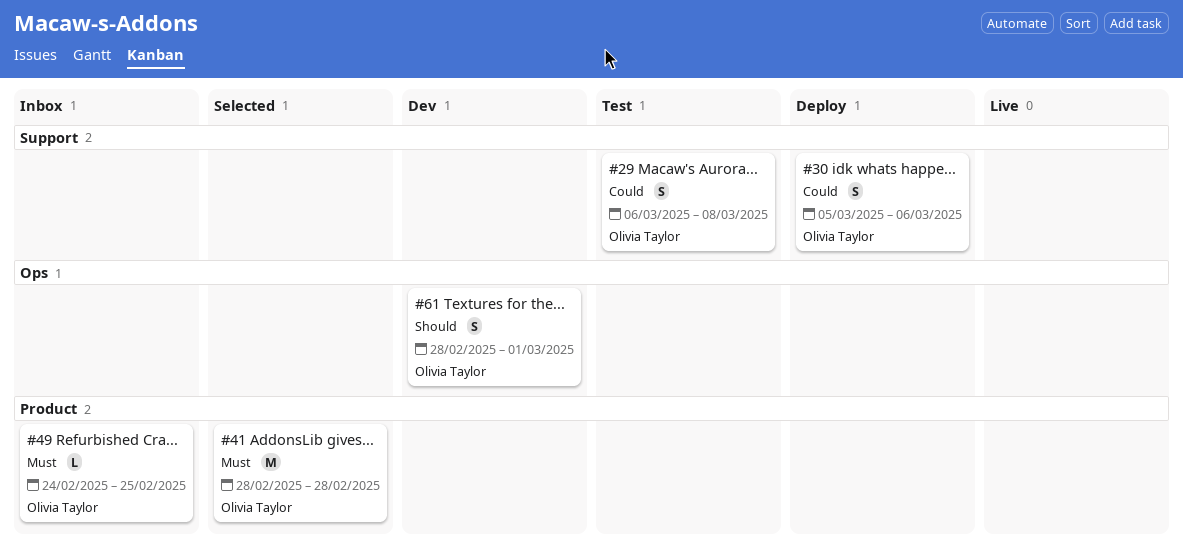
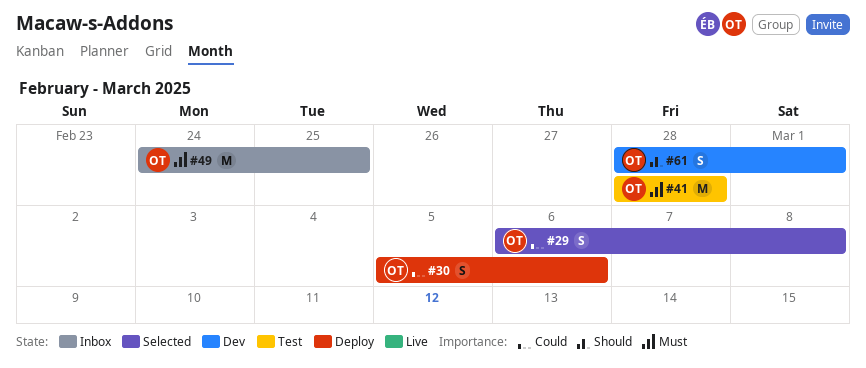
#29, status: Test -> Selected
#41, status: Selected -> Test
#49, estimate: L -> M

